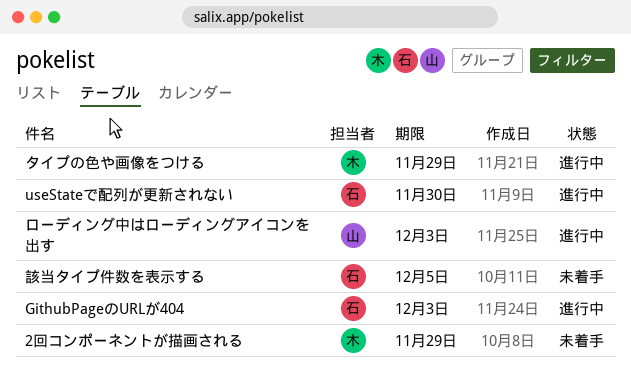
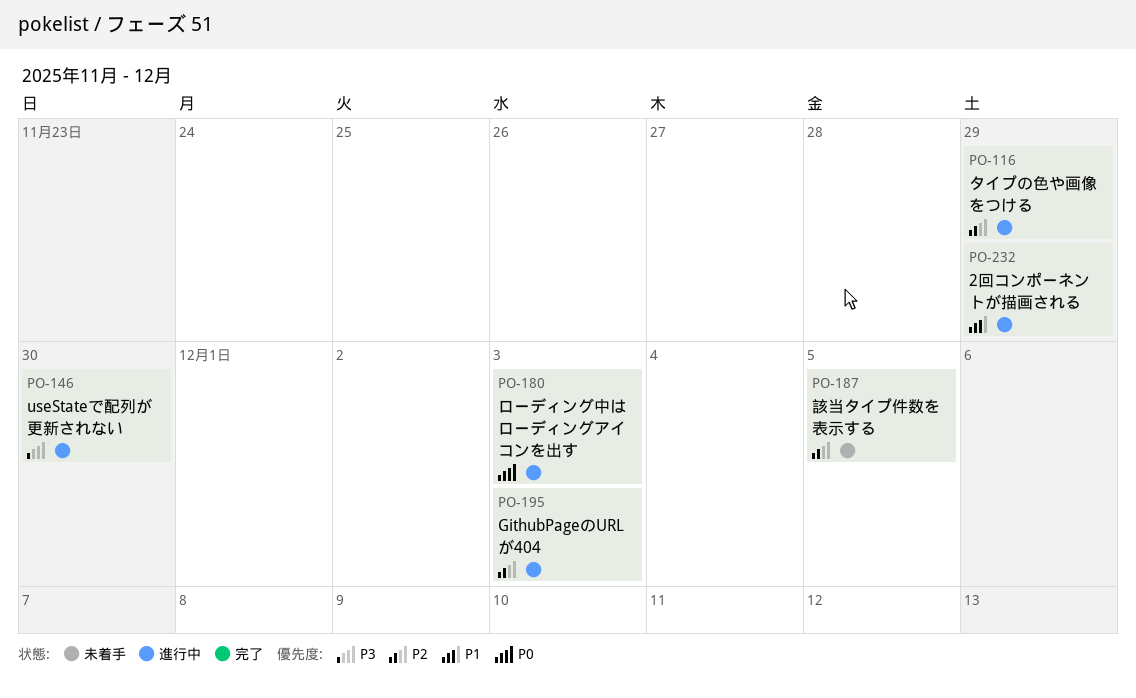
2回コンポーネントが描画される, status: 未着手 -> 進行中

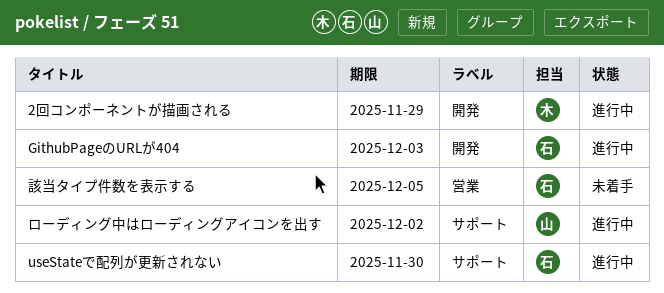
タイプの色や画像をつける: present -> none
ローディング中はローディングアイコンを出す, due: Dec 3 -> Dec 2

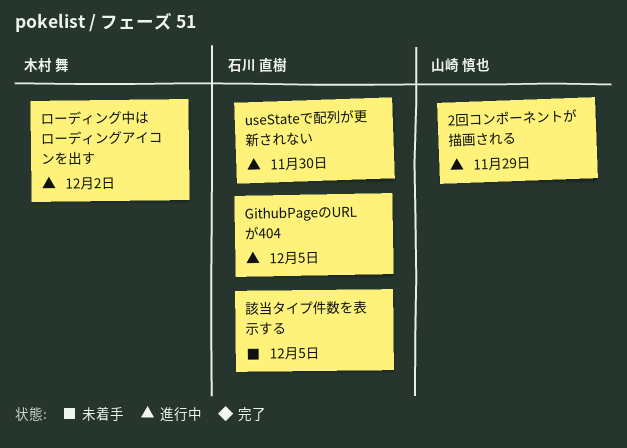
2回コンポーネントが描画される, owner: 木村 舞 -> 山崎 慎也
GithubPageのURLが404, due: Dec 3 -> Dec 5
ローディング中はローディングアイコンを出す, owner: 山崎 慎也 -> 木村 舞

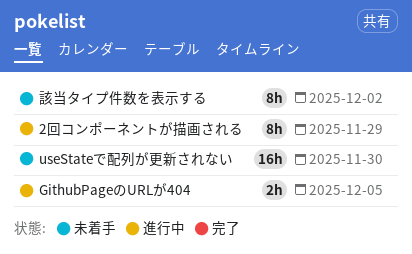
useStateで配列が更新されない, status: 進行中 -> 未着手
ローディング中はローディングアイコンを出す: present -> none
該当タイプ件数を表示する, due: Dec 5 -> Dec 2

